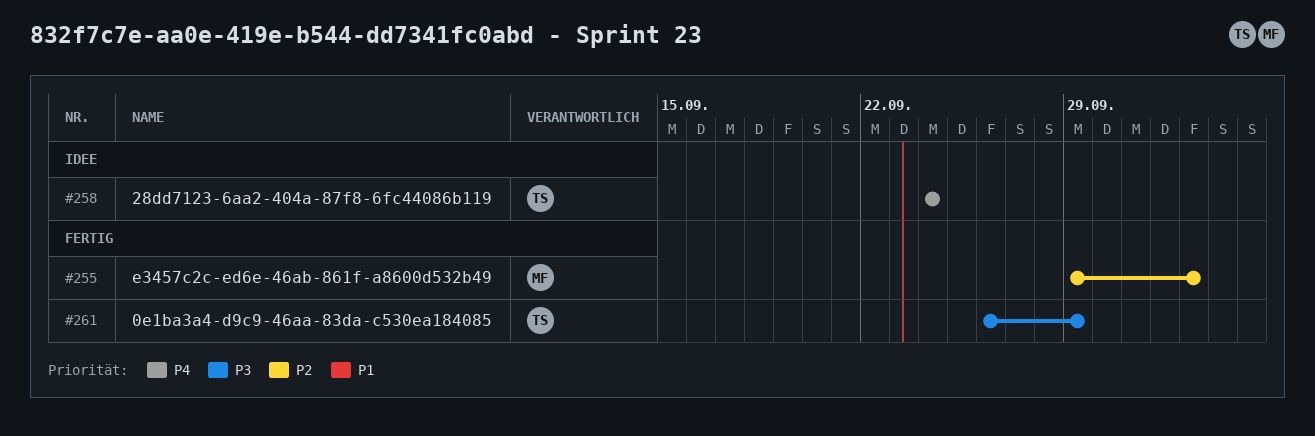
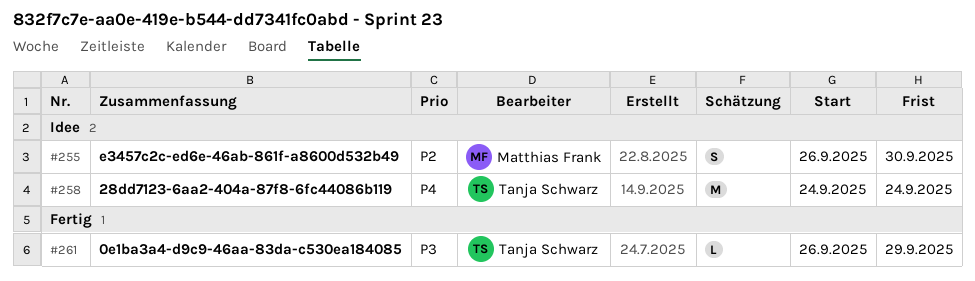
#255, status: Fertig -> Idee
#255, start: Sep 29 -> Sep 26
#255, due: Oct 3 -> Sep 30

